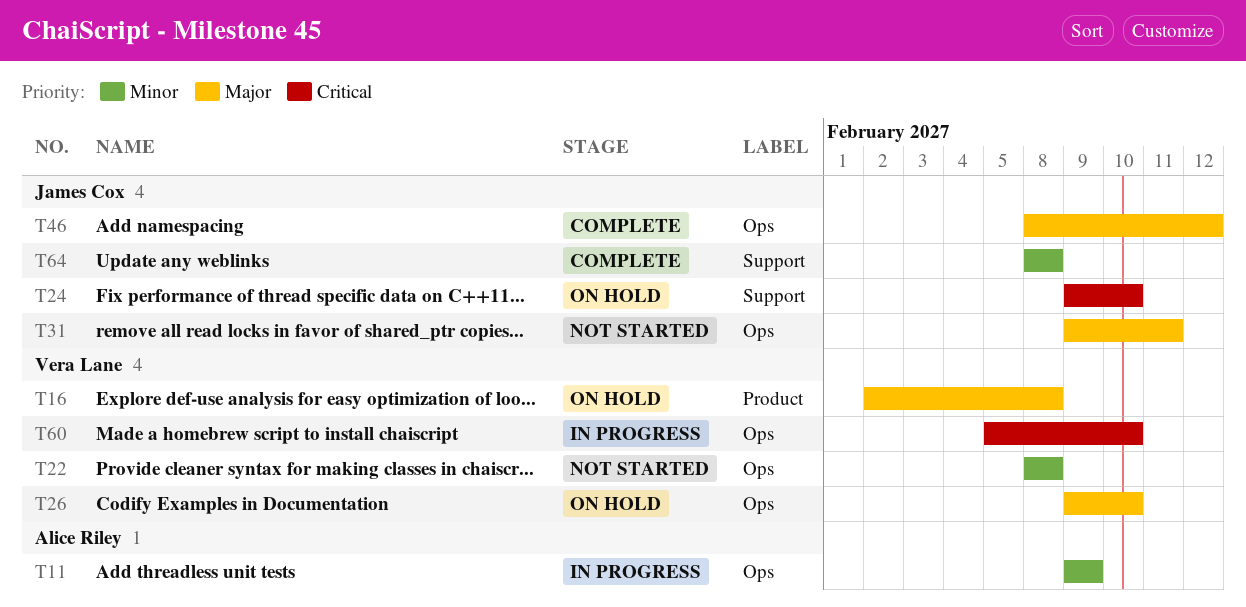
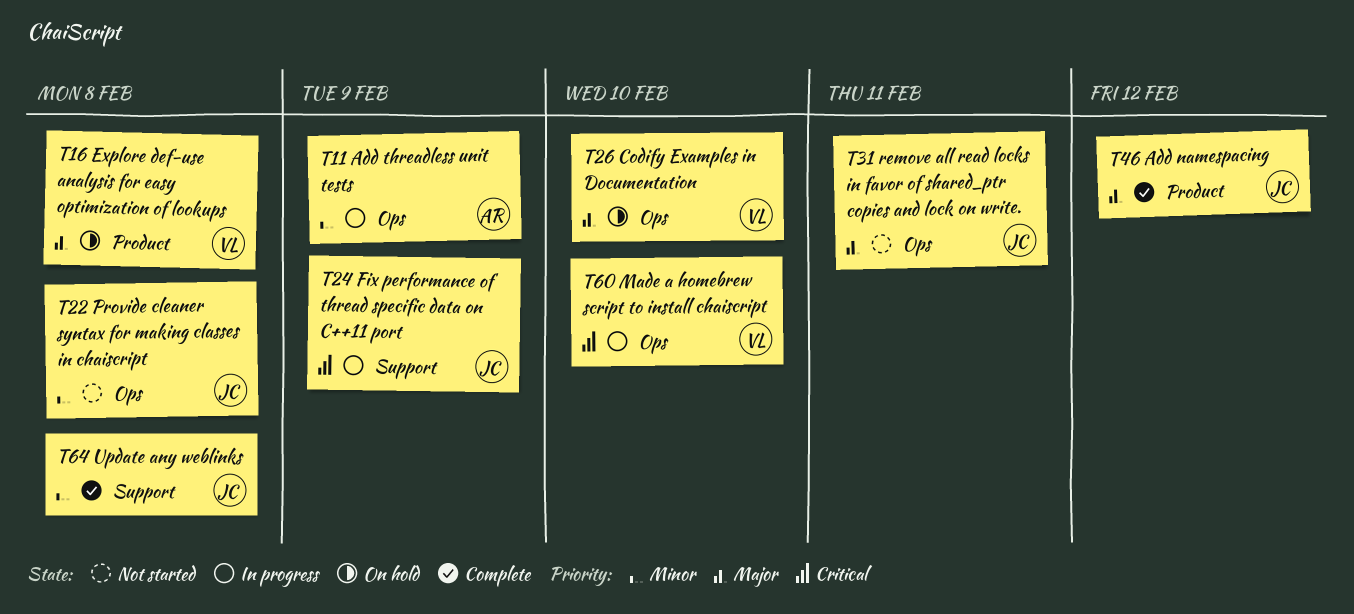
T22, owner: Vera Lane -> James Cox
T24, status: On hold -> In progress
T24, due: Feb 10 -> Feb 9
T46, label: Ops -> Product

